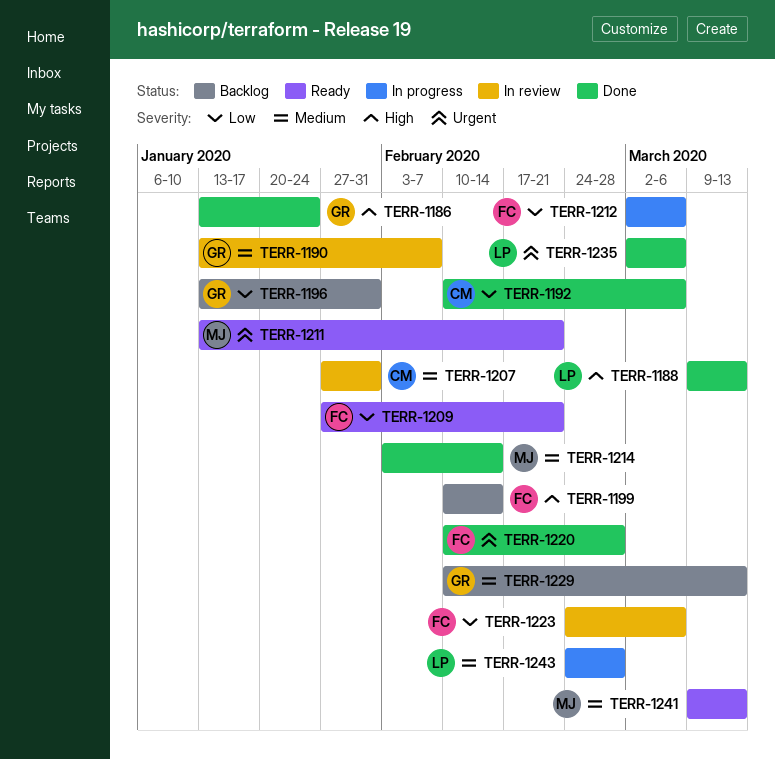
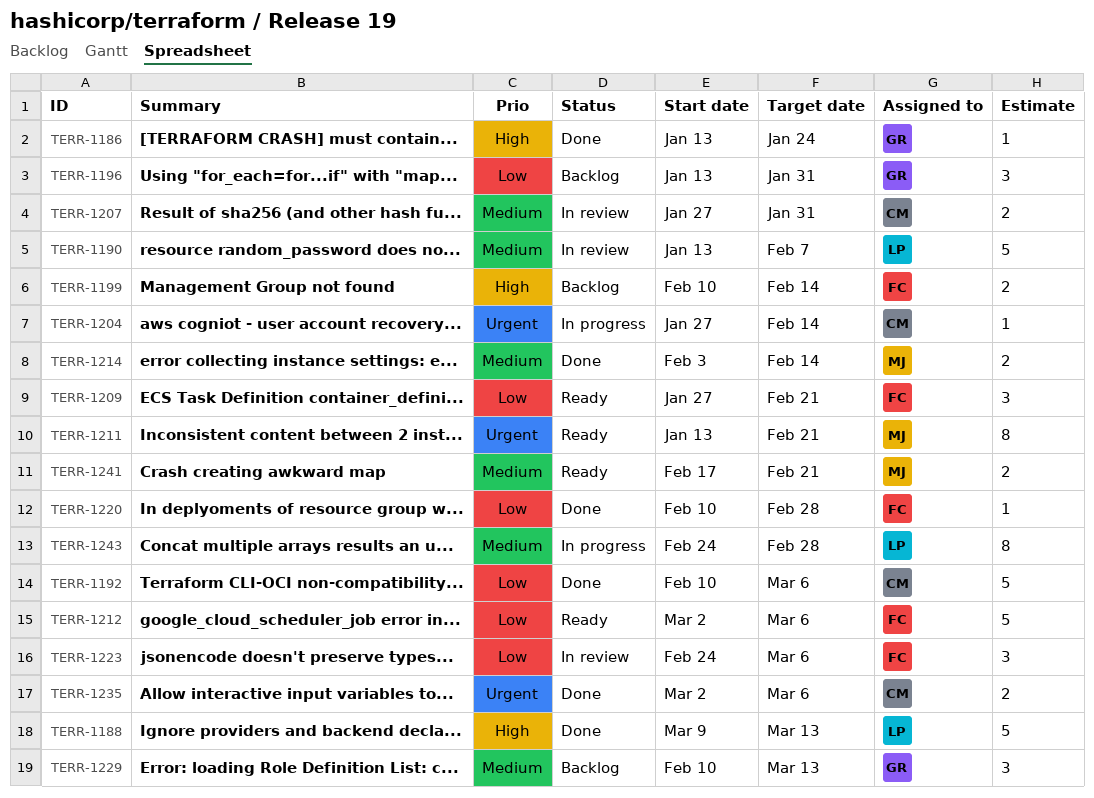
TERR-1190, owner: GR -> LP
TERR-1204: none -> present
TERR-1212, status: In progress -> Ready
TERR-1220, priority: Urgent -> Low
TERR-1235, owner: LP -> CM
TERR-1241, start: Mar 9 -> Feb 17
TERR-1241, due: Mar 13 -> Feb 21

